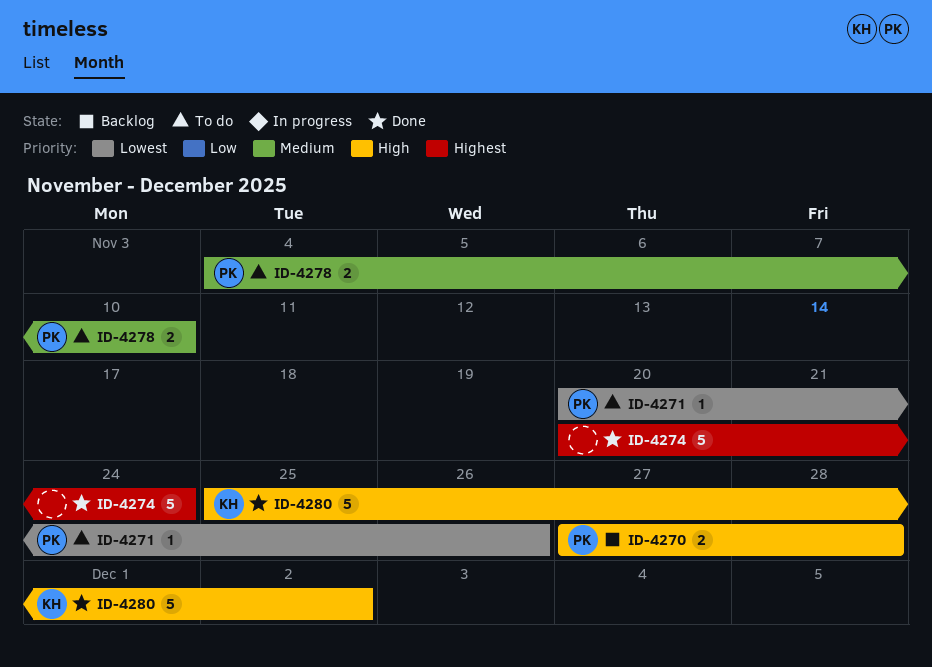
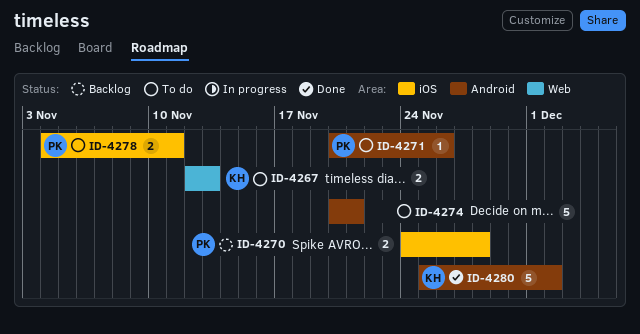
ID-4267: none -> present
ID-4270, start: Nov 27 -> Nov 24
ID-4274, status: Done -> To do
ID-4274, due: Nov 24 -> Nov 21
ID-4278, due: Nov 10 -> Nov 11

